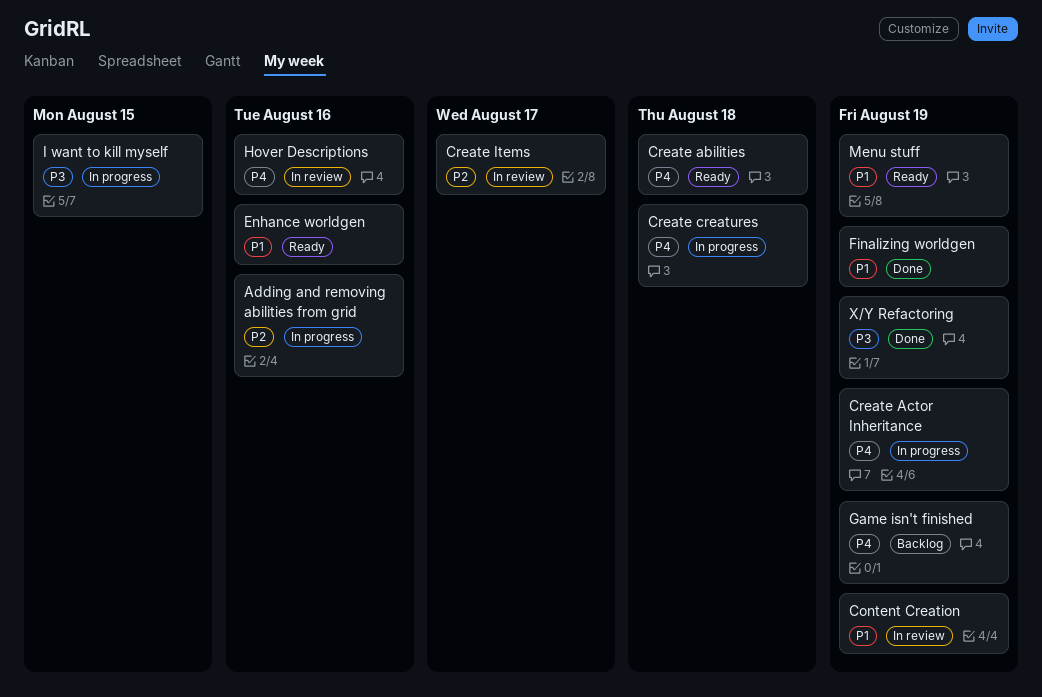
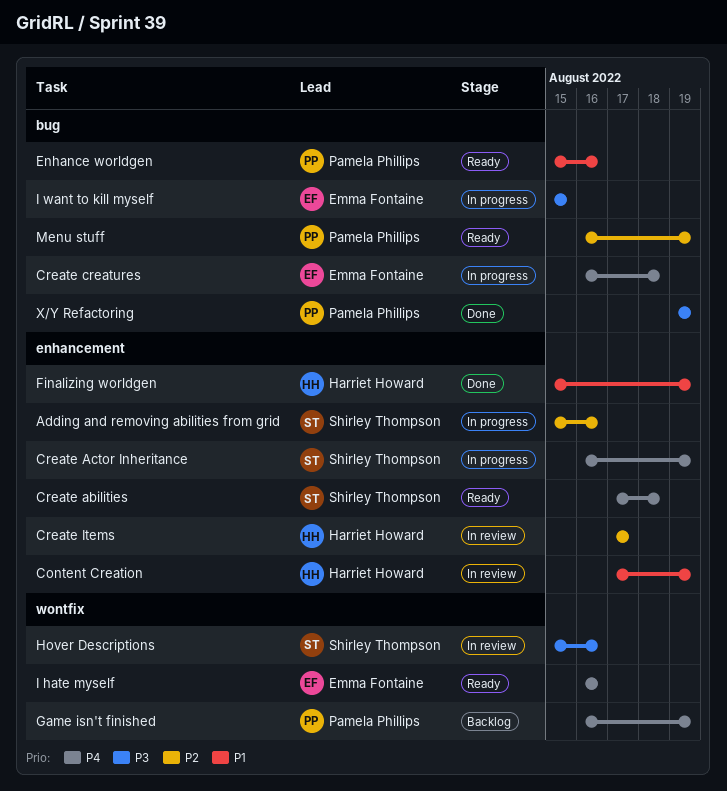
Hover Descriptions, priority: P4 -> P3
I hate myself: none -> present
Menu stuff, priority: P1 -> P2

